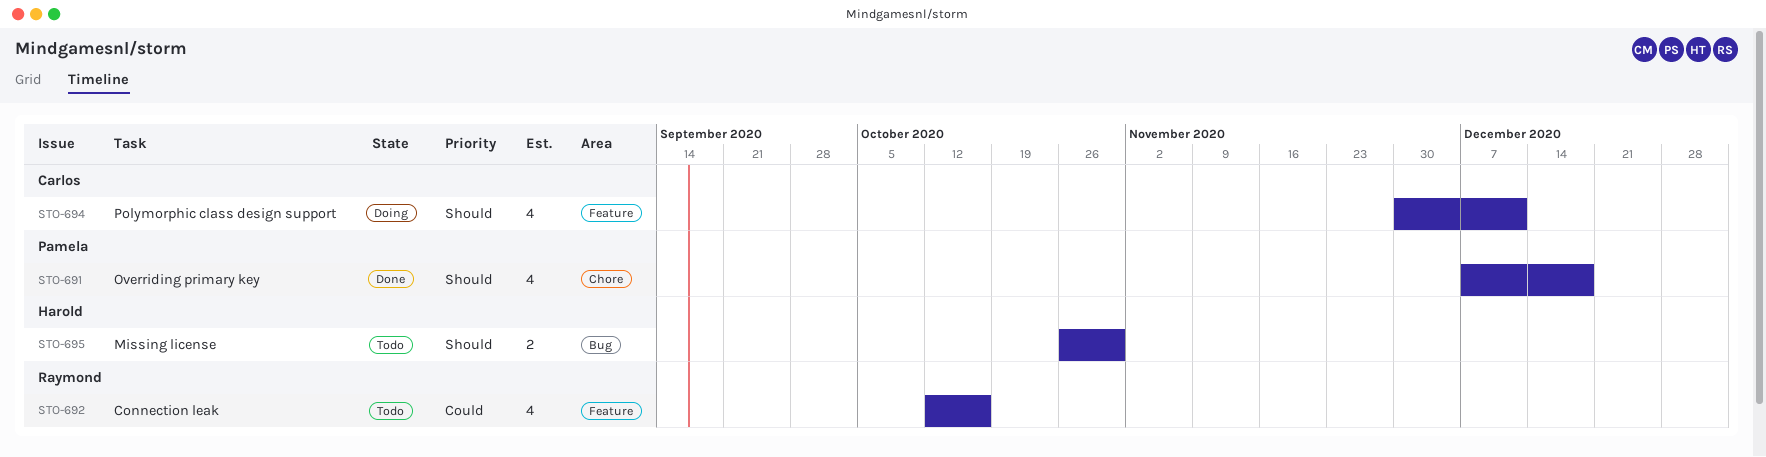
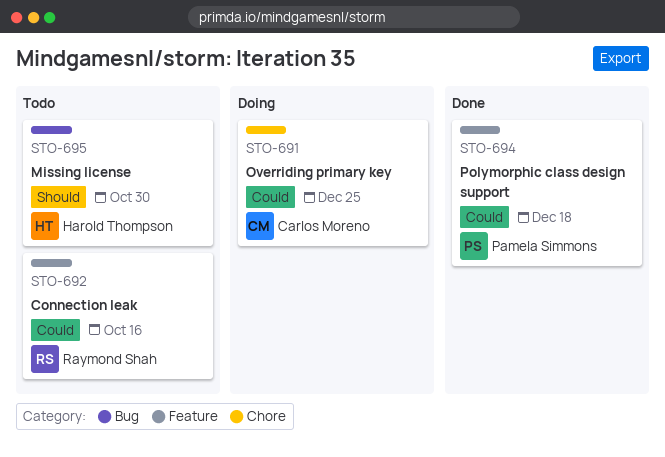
STO-691, status: Done -> Doing
STO-691, owner: Pamela Simmons -> Carlos Moreno
STO-691, priority: Should -> Could
STO-691, due: Dec 18 -> Dec 25
STO-694, status: Doing -> Done
STO-694, owner: Carlos Moreno -> Pamela Simmons
STO-694, priority: Should -> Could
STO-694, due: Dec 11 -> Dec 18

